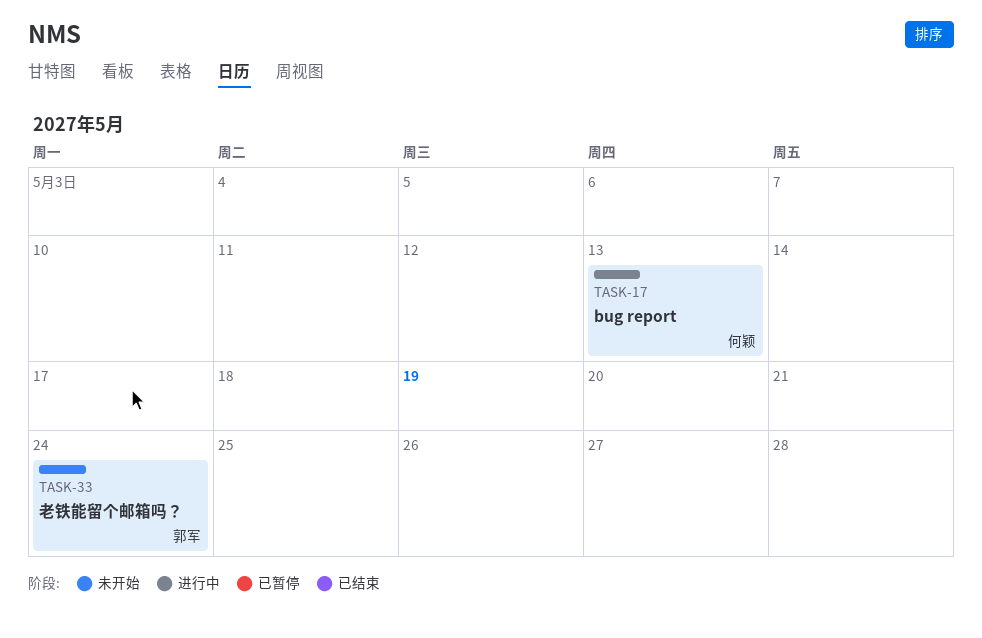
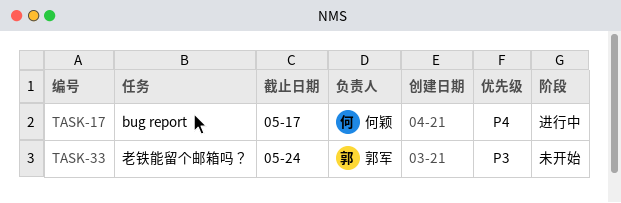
TASK-17, due: May 13 -> May 17

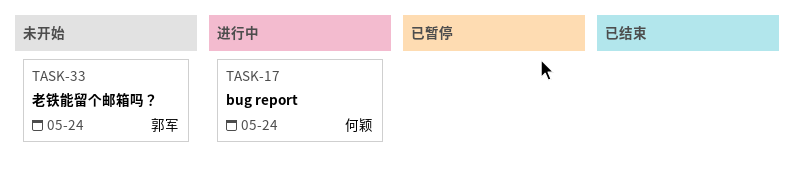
TASK-17, due: May 17 -> May 24

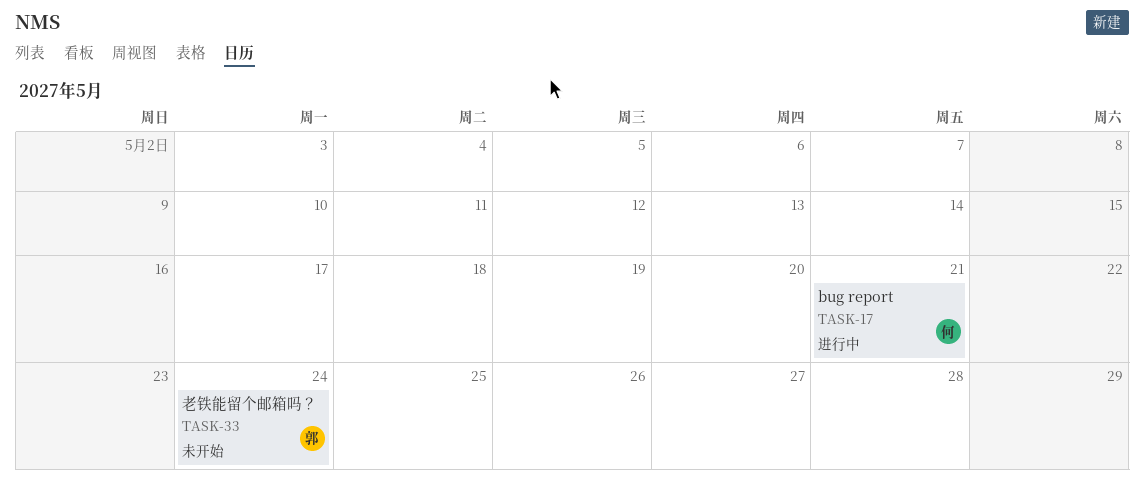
TASK-17, due: May 24 -> May 21

